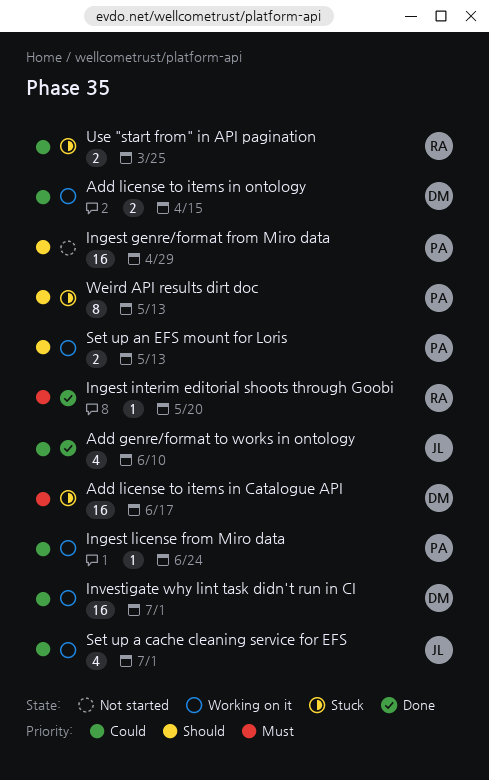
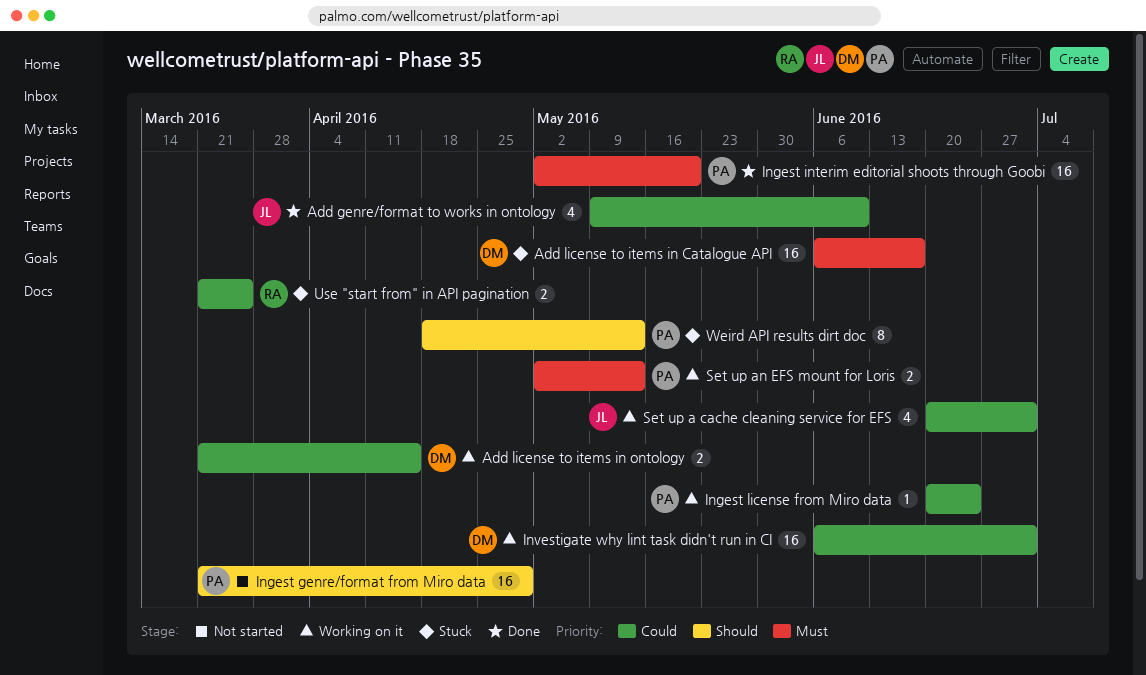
Ingest interim editorial shoots through Goobi, owner: RA -> PA
Ingest interim editorial shoots through Goobi, estimate: 1 -> 16
Set up an EFS mount for Loris, priority: Should -> Must

